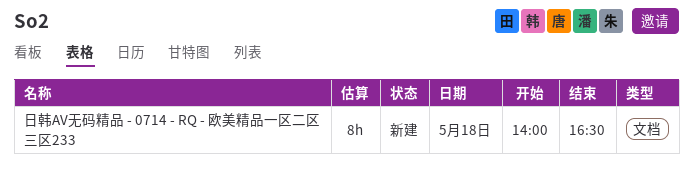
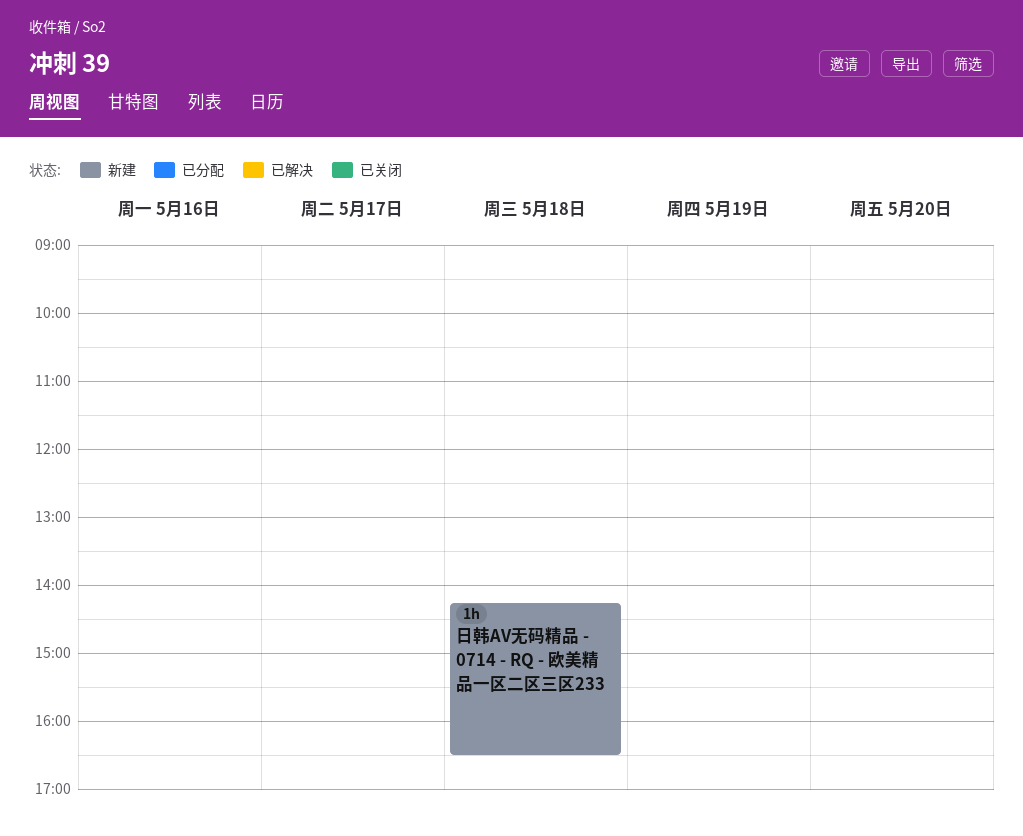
日韩AV无码精品 - 0714 - RQ - 欧美精品一区二区三区233, estimate: 8h -> 1h
日韩AV无码精品 - 0714 - RQ - 欧美精品一区二区三区233, begins: 14:00 -> 14:15

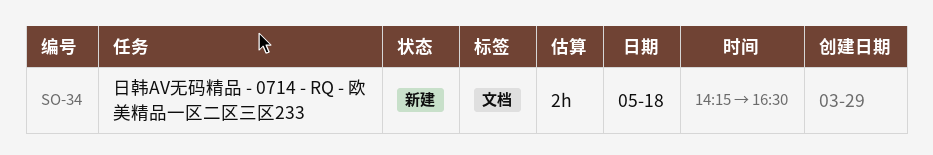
日韩AV无码精品 - 0714 - RQ - 欧美精品一区二区三区233, estimate: 1h -> 2h

